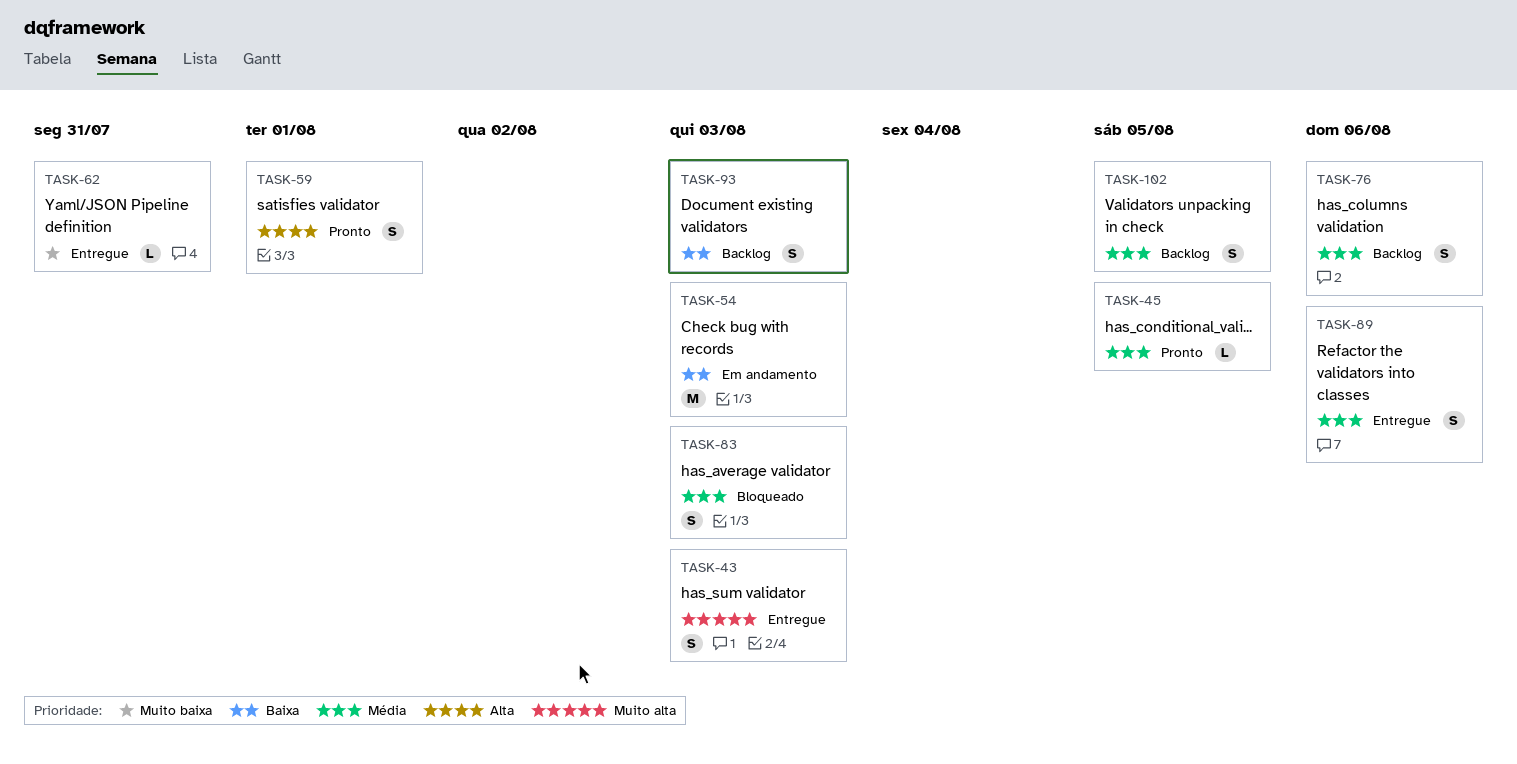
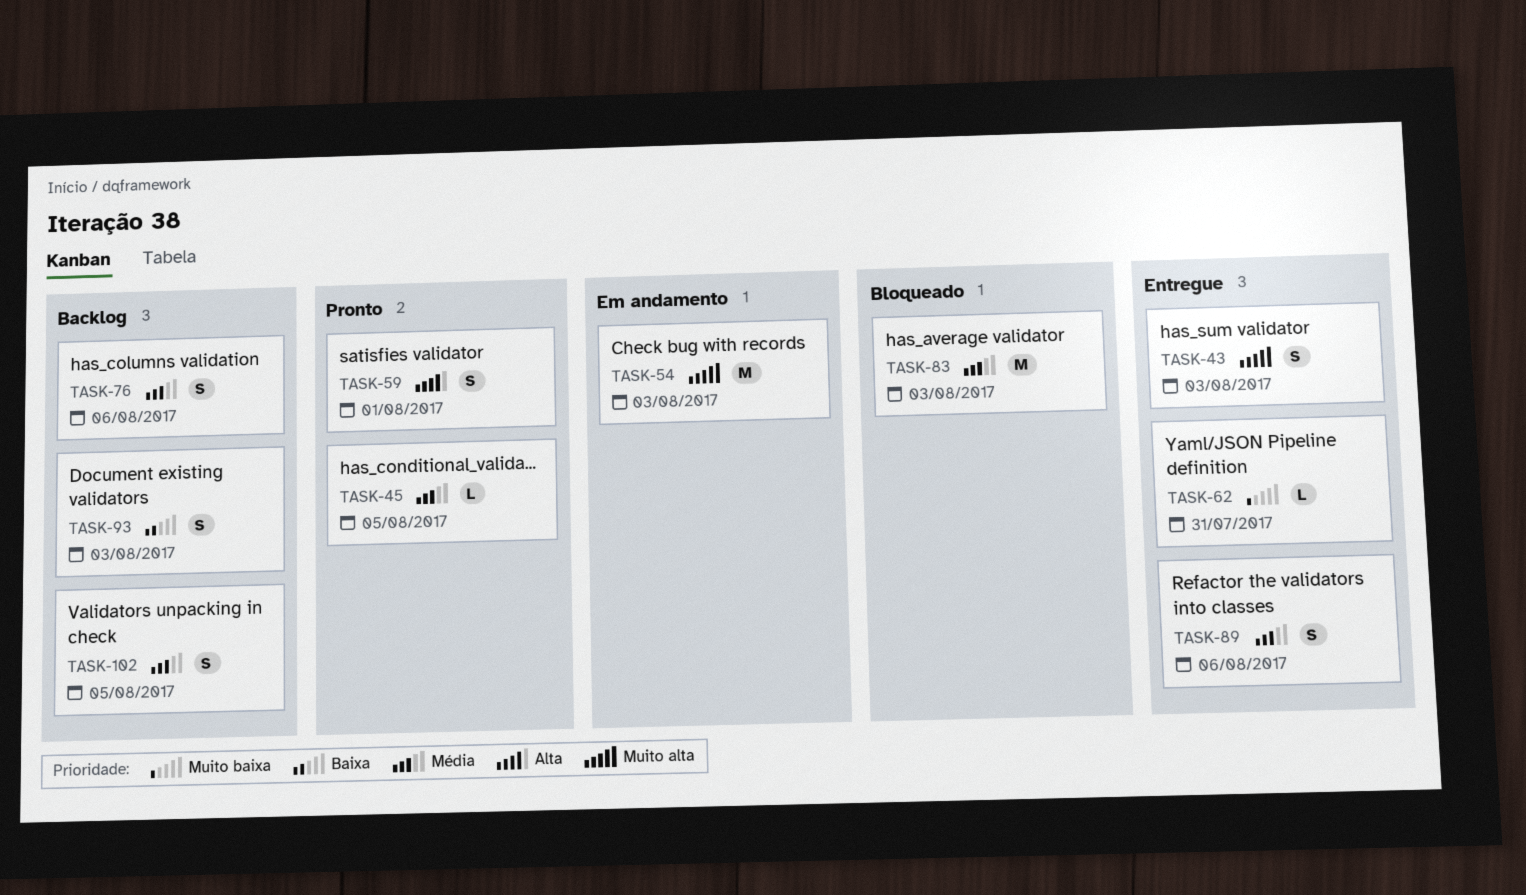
TASK-54, priority: Baixa -> Muito alta
TASK-83, estimate: S -> M

